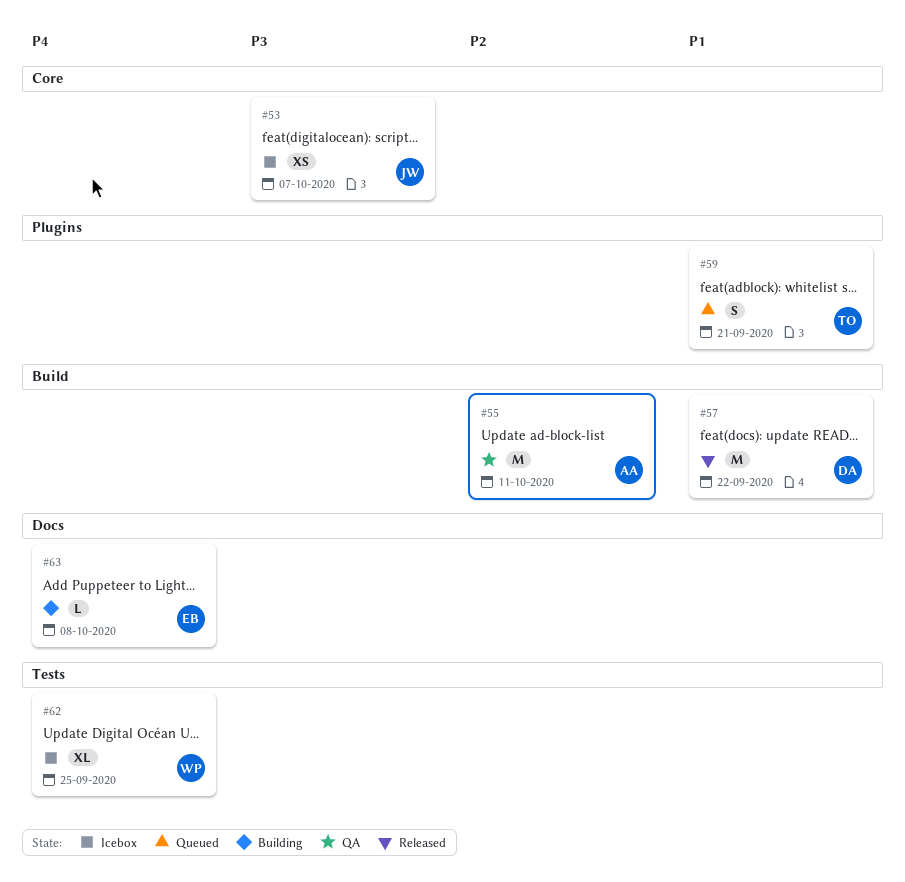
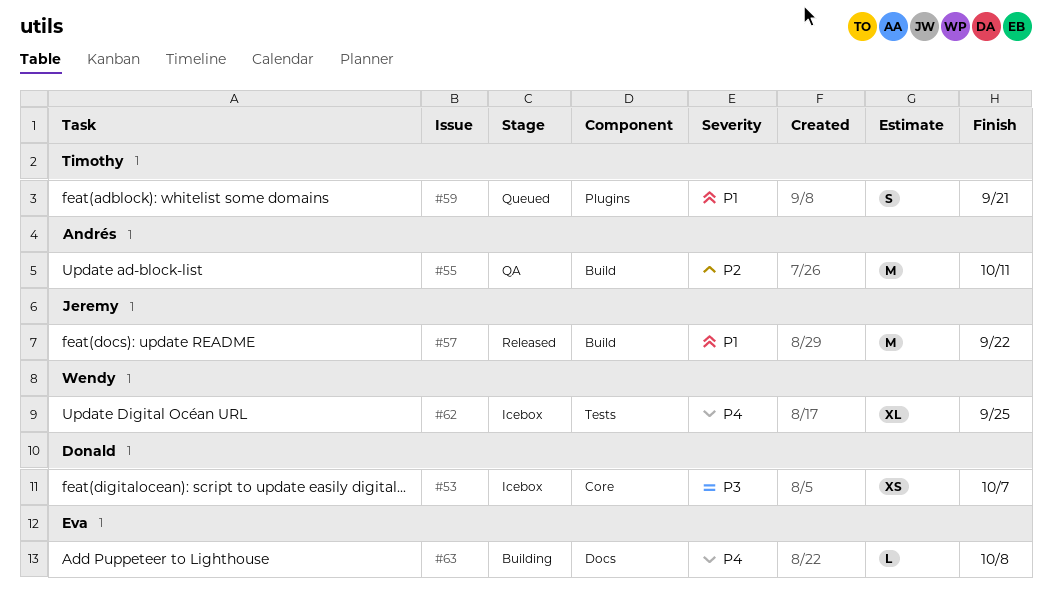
#53, owner: Jeremy -> Donald
#57, owner: Donald -> Jeremy

